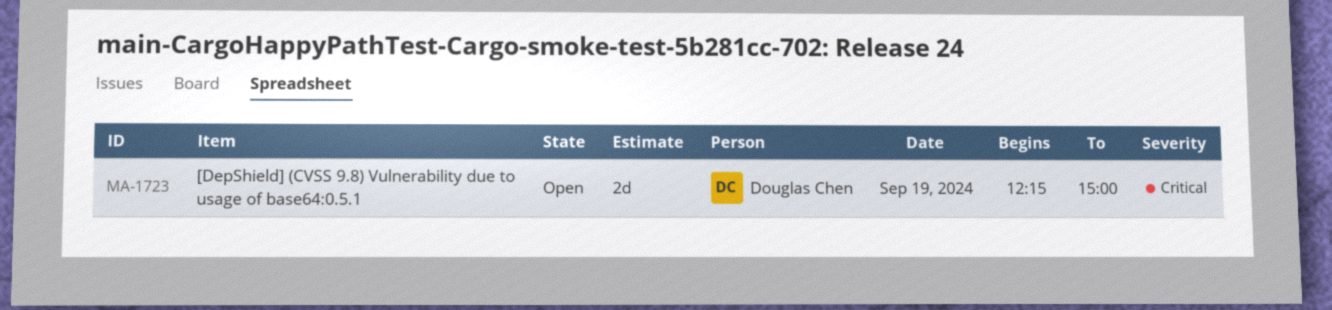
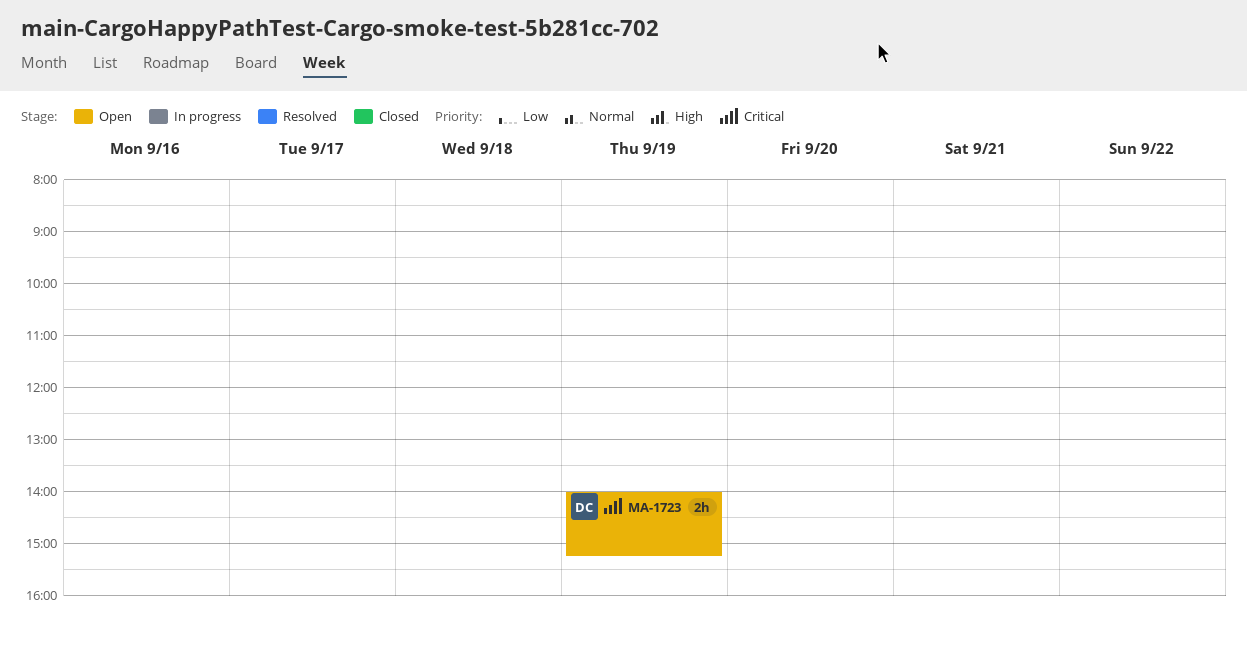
MA-1723, estimate: 2d -> 2h
MA-1723, begins: 12:15 -> 14:00
MA-1723, ends: 15:00 -> 15:15

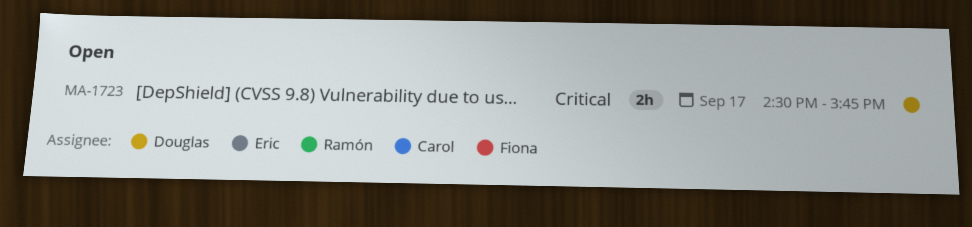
MA-1723, day: Sep 19 -> Sep 17
MA-1723, begins: 14:00 -> 14:30
MA-1723, ends: 15:15 -> 15:45

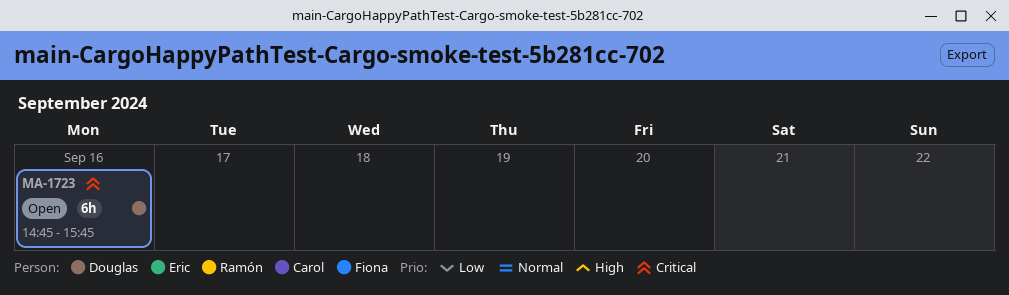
MA-1723, estimate: 2h -> 6h
MA-1723, day: Sep 17 -> Sep 16
MA-1723, begins: 14:30 -> 14:45

